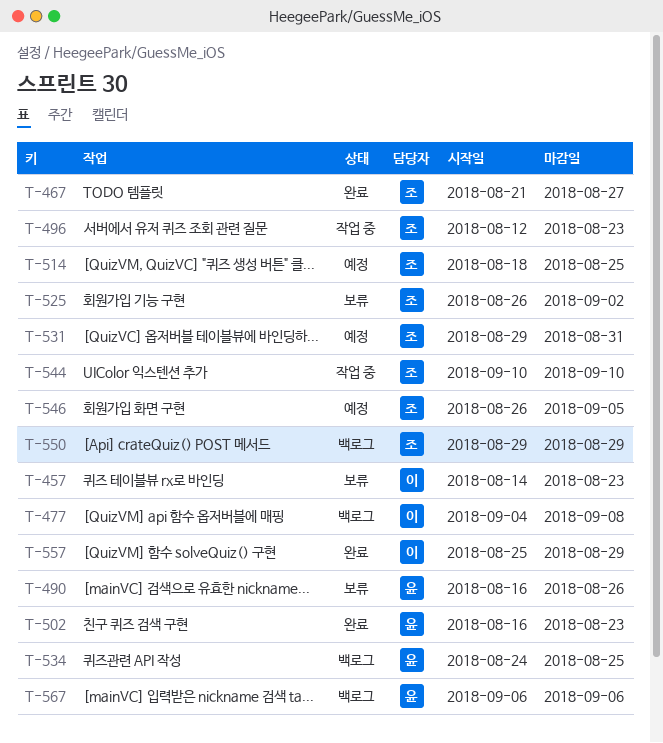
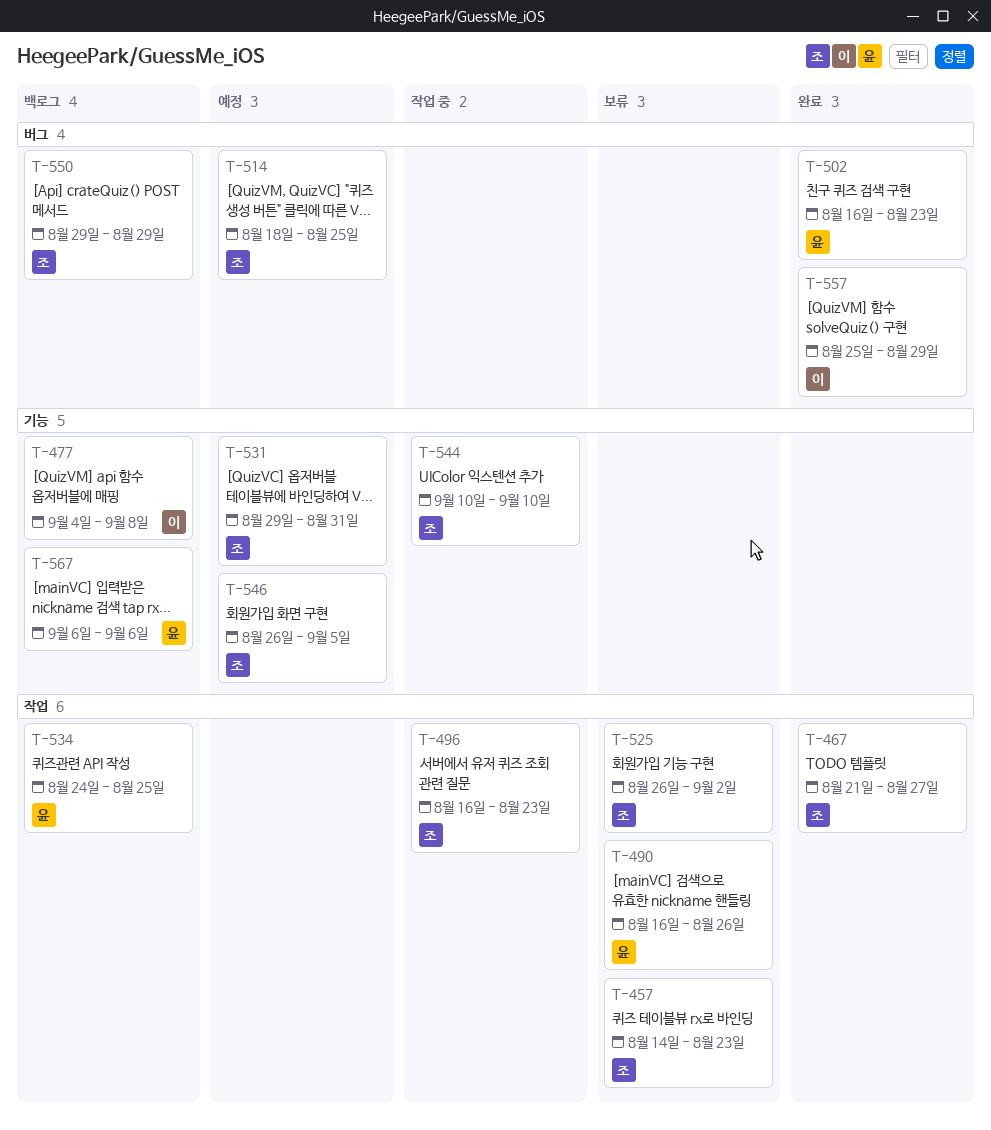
T-457, owner: 이 -> 조
T-496, start: Aug 12 -> Aug 16

